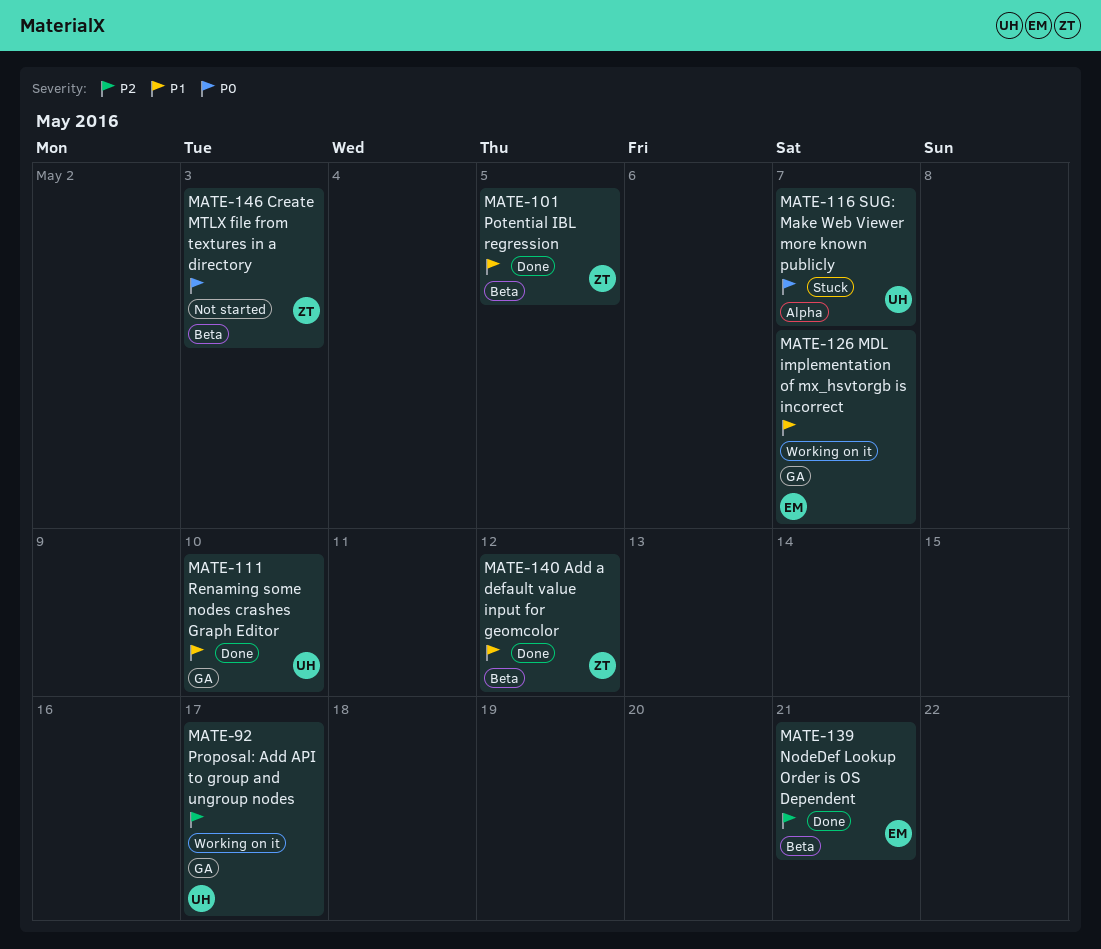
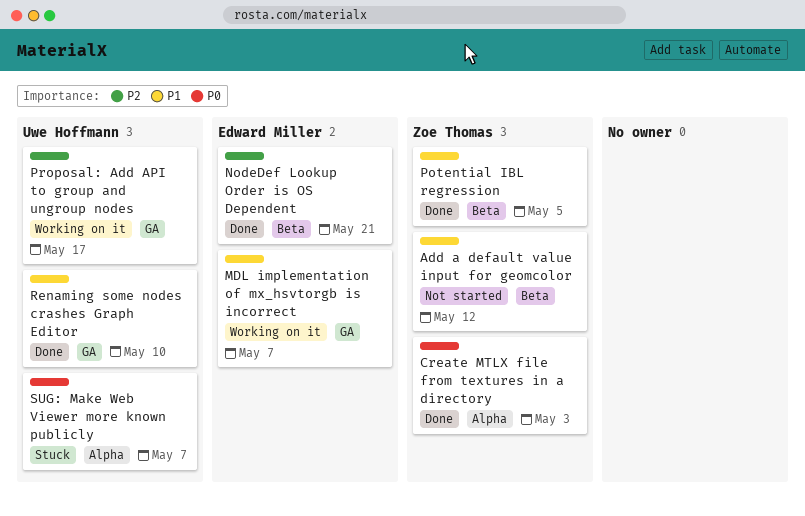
Add a default value input for geomcolor, status: Done -> Not started
Create MTLX file from textures in a directory, status: Not started -> Done
Create MTLX file from textures in a directory, label: Beta -> Alpha

